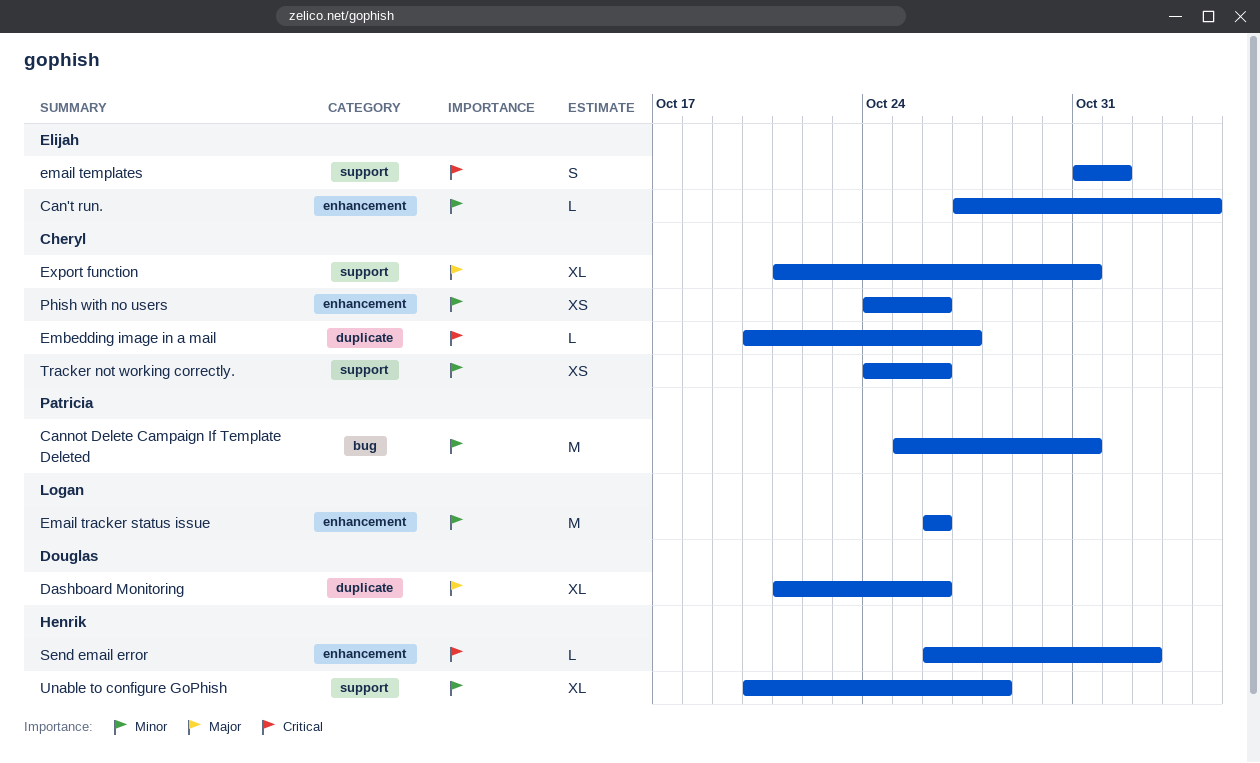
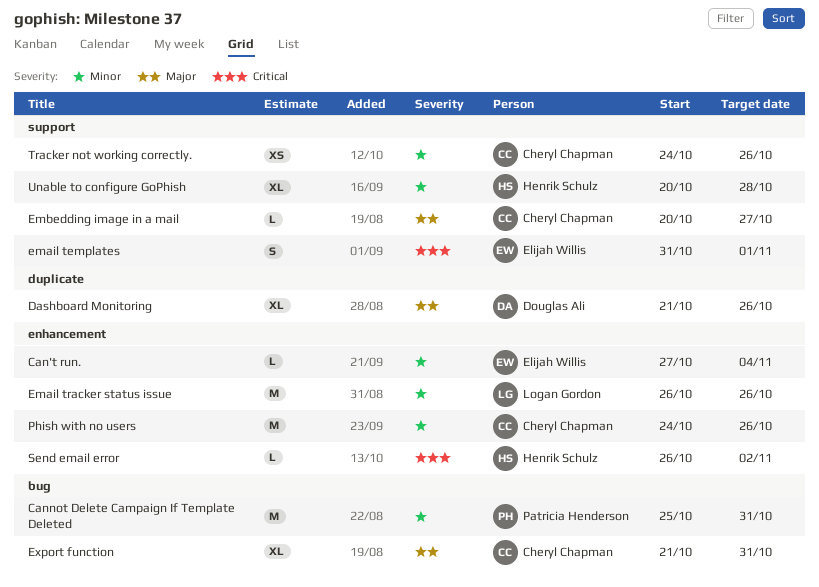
Embedding image in a mail, priority: Critical -> Major
Embedding image in a mail, label: duplicate -> support
Export function, label: support -> bug
Phish with no users, estimate: XS -> M

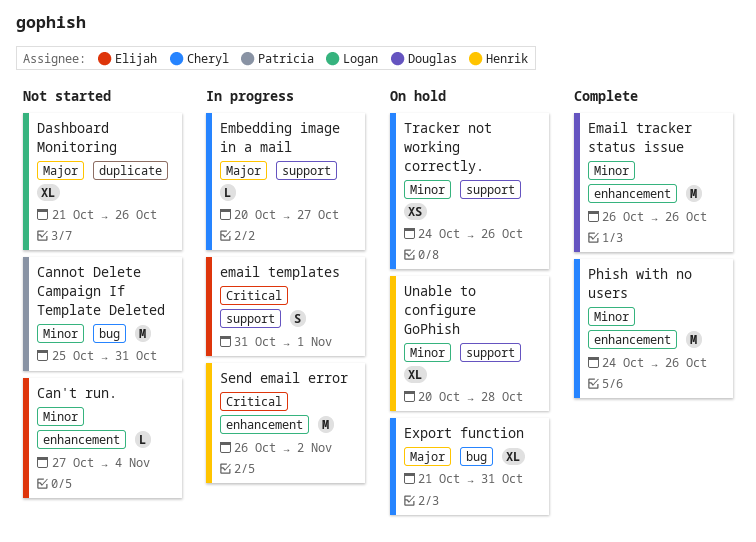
Dashboard Monitoring, owner: Douglas Ali -> Logan Gordon
Email tracker status issue, owner: Logan Gordon -> Douglas Ali
Send email error, estimate: L -> M

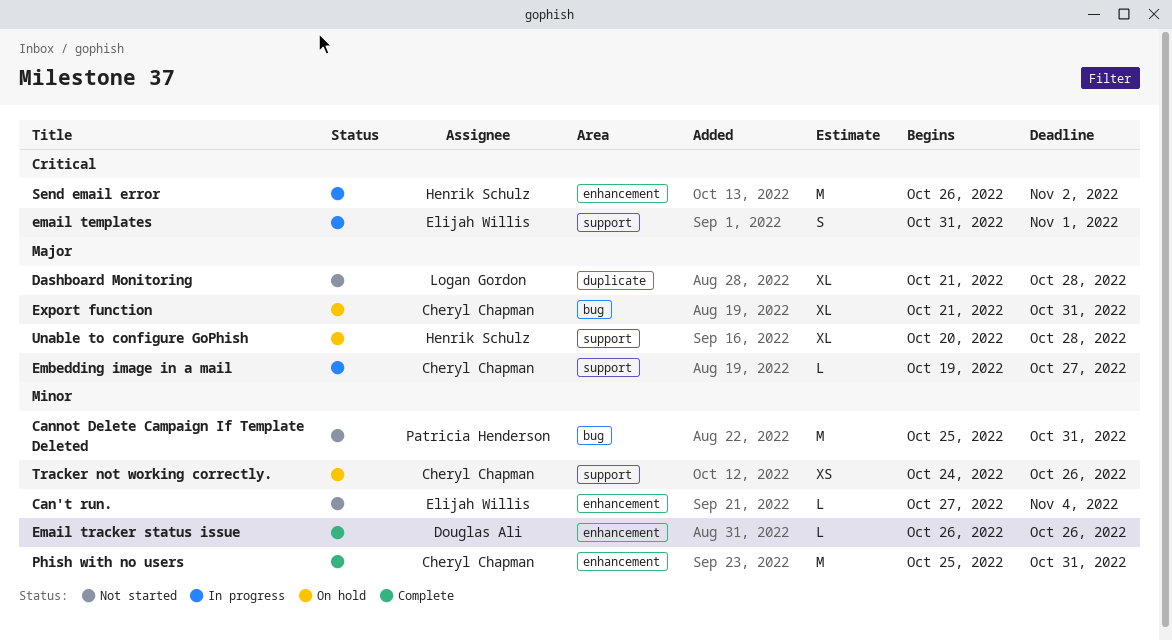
Dashboard Monitoring, due: Oct 26 -> Oct 28
Email tracker status issue, estimate: M -> L
Embedding image in a mail, start: Oct 20 -> Oct 19
Phish with no users, start: Oct 24 -> Oct 25
Phish with no users, due: Oct 26 -> Oct 31
Unable to configure GoPhish, priority: Minor -> Major

